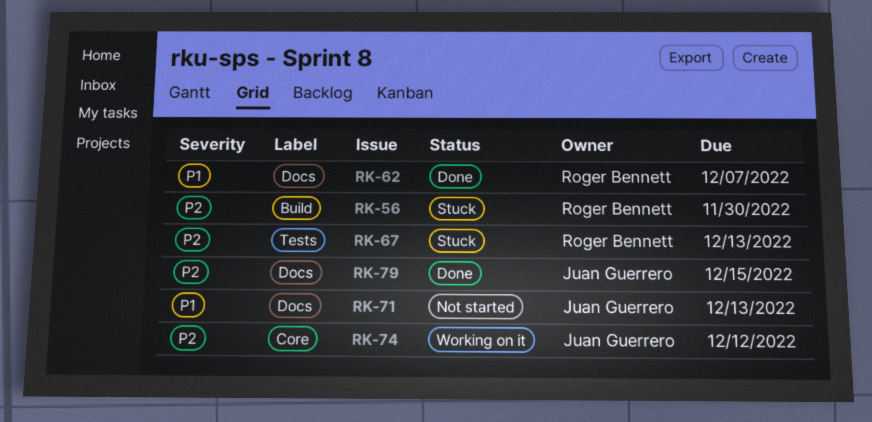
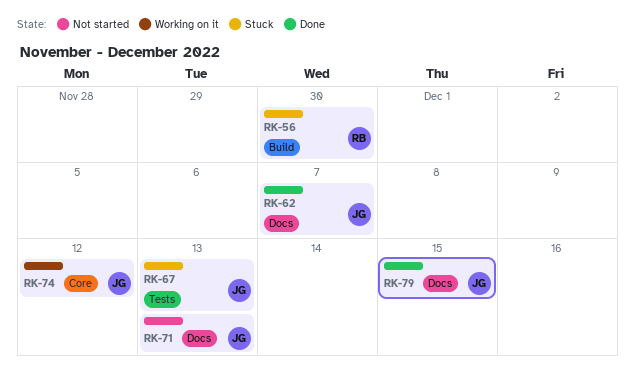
RK-62, owner: Roger Bennett -> Juan Guerrero
RK-67, owner: Roger Bennett -> Juan Guerrero

